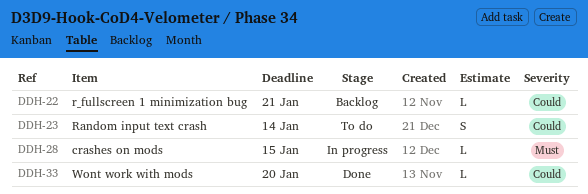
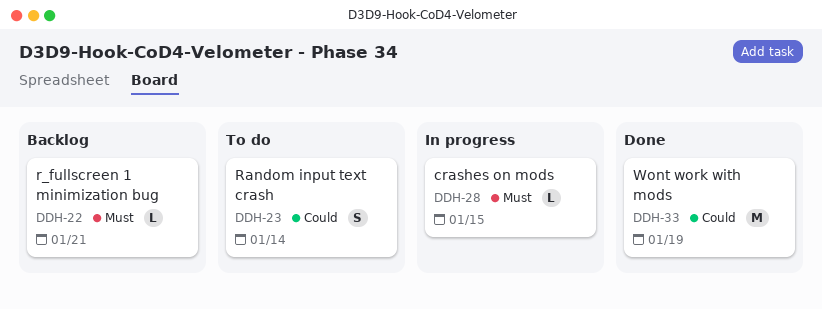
DDH-22, priority: Could -> Must
DDH-33, estimate: L -> M
DDH-33, due: Jan 20 -> Jan 19

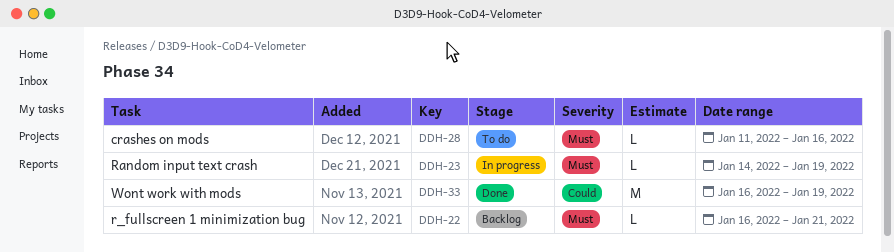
DDH-23, status: To do -> In progress
DDH-23, priority: Could -> Must
DDH-23, estimate: S -> L
DDH-23, due: Jan 14 -> Jan 19
DDH-28, status: In progress -> To do
DDH-28, due: Jan 15 -> Jan 16

